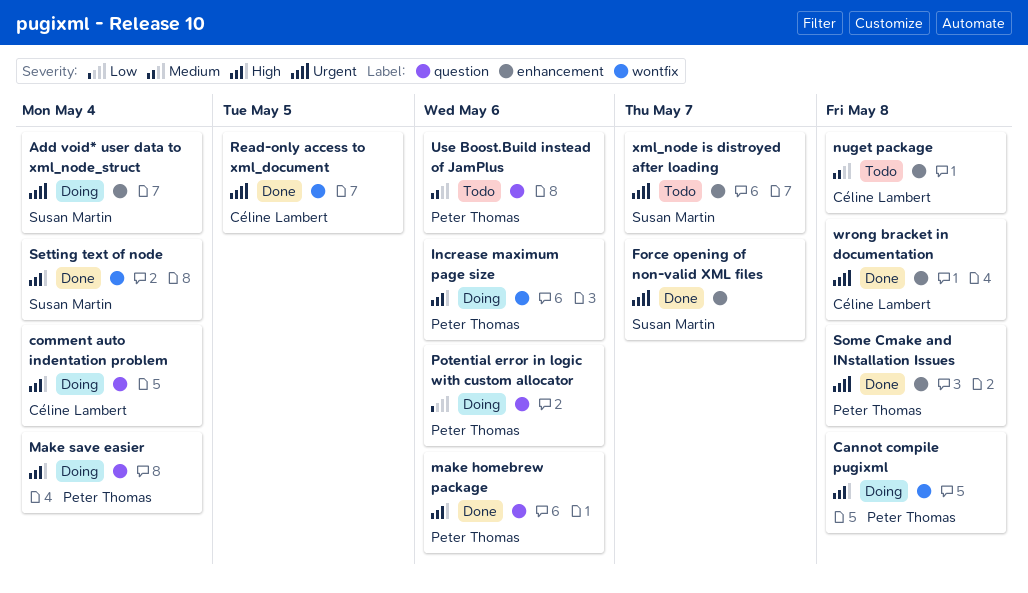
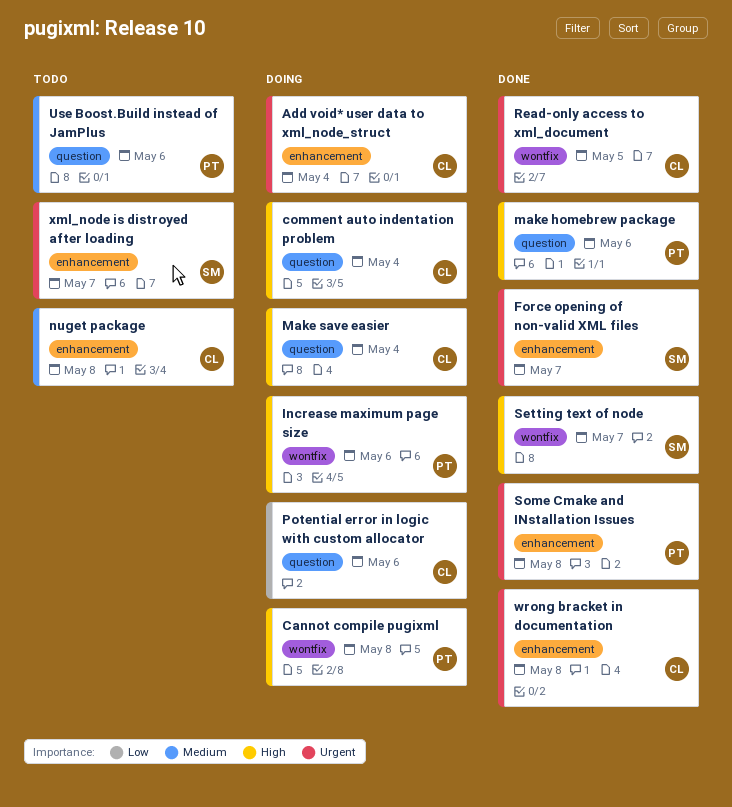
Add void* user data to xml_node_struct, owner: Susan Martin -> Céline Lambert
Make save easier, owner: Peter Thomas -> Céline Lambert
Potential error in logic with custom allocator, owner: Peter Thomas -> Céline Lambert
Setting text of node, due: May 4 -> May 7

